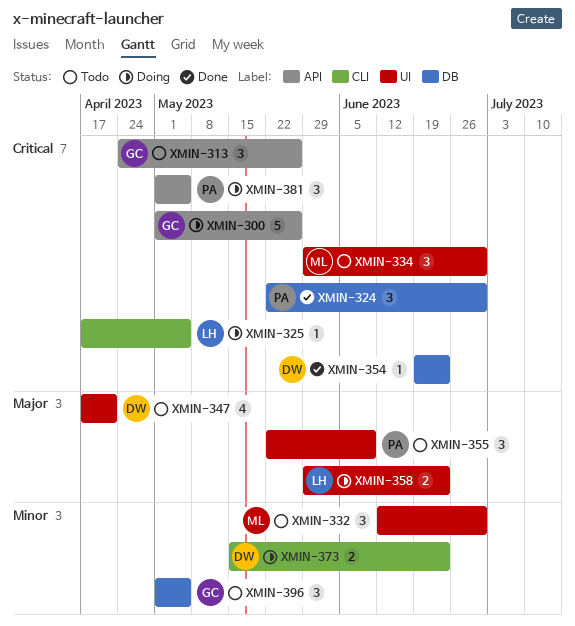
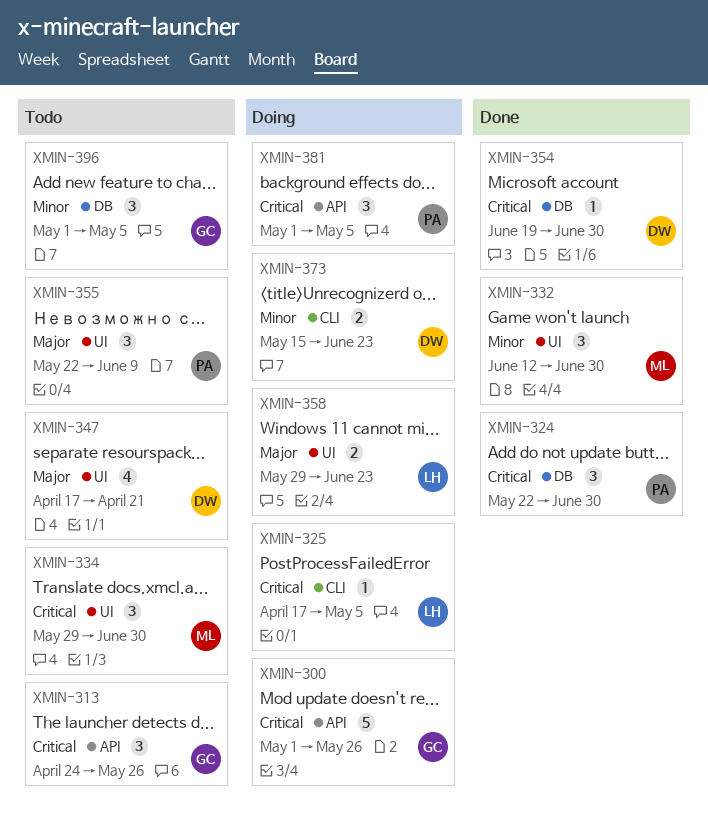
XMIN-332, status: Todo -> Done
XMIN-354, due: Jun 23 -> Jun 30

